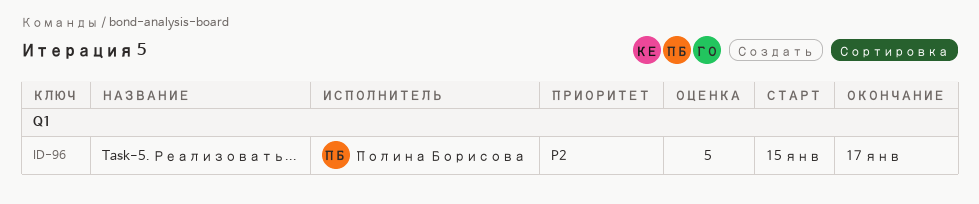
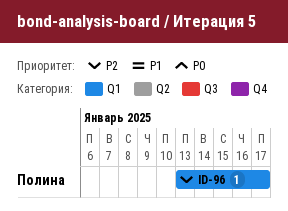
ID-96, estimate: 5 -> 1
ID-96, start: Jan 15 -> Jan 13

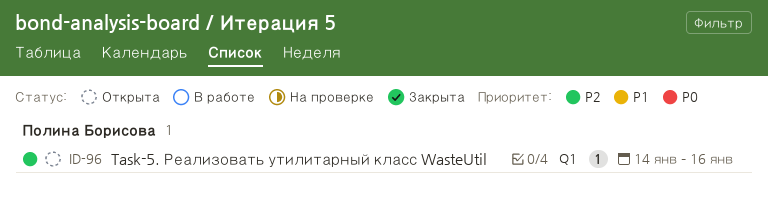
ID-96, start: Jan 13 -> Jan 14
ID-96, due: Jan 17 -> Jan 16

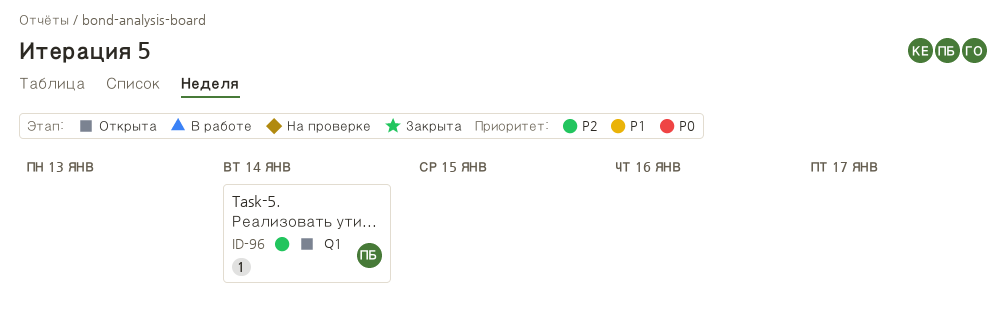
ID-96, due: Jan 16 -> Jan 14

